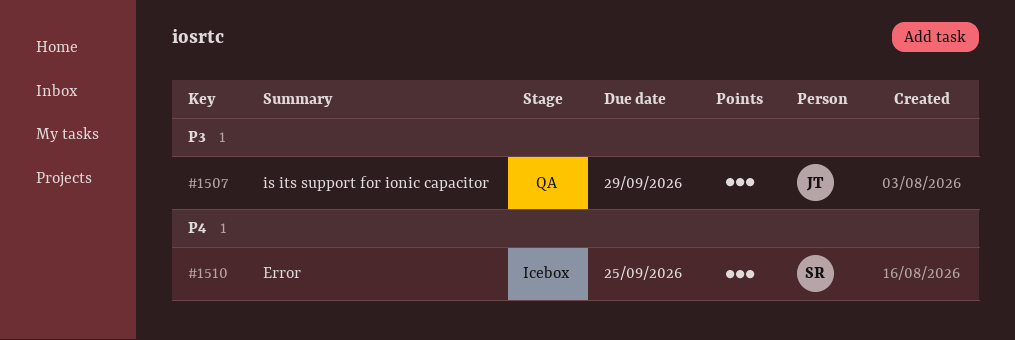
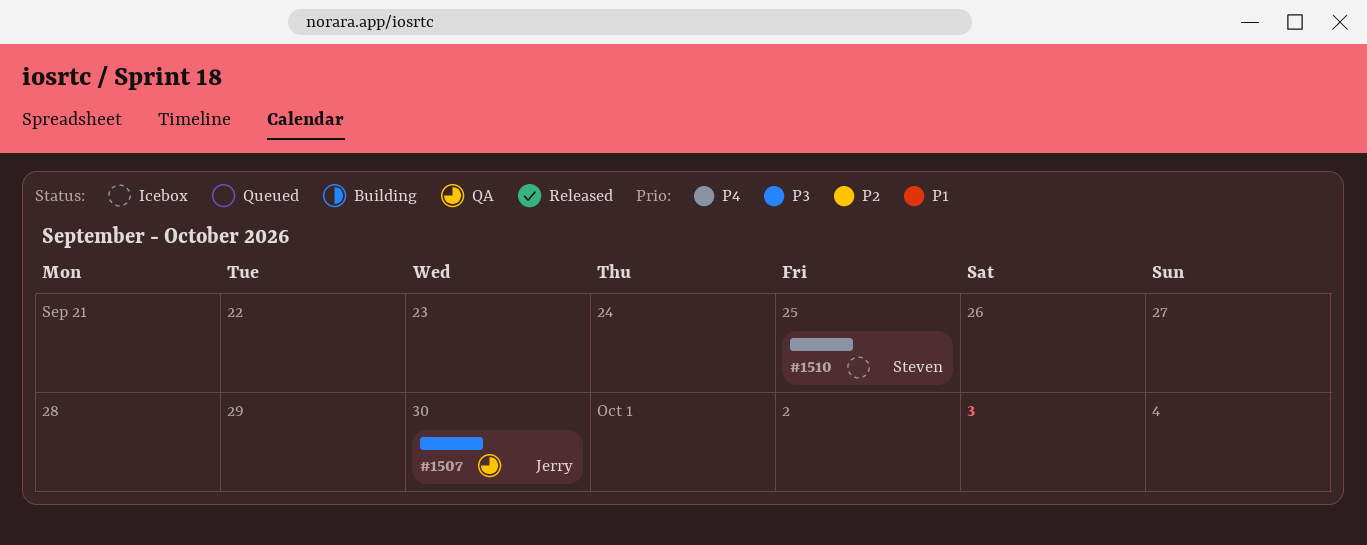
#1507, due: Sep 29 -> Sep 30

